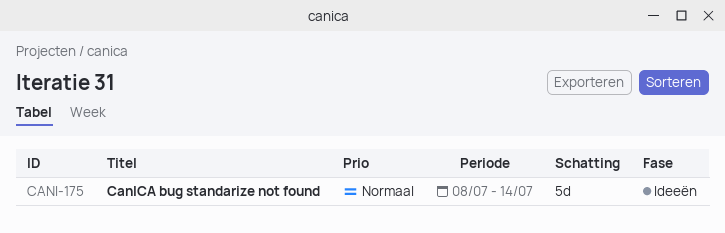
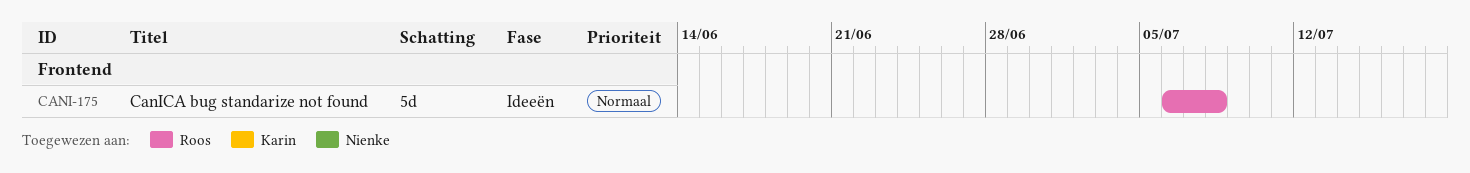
CANI-175, start: Jul 8 -> Jul 6
CANI-175, due: Jul 14 -> Jul 8

